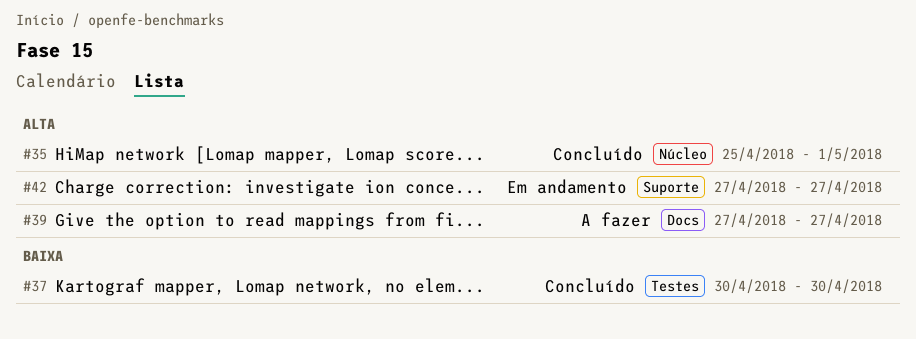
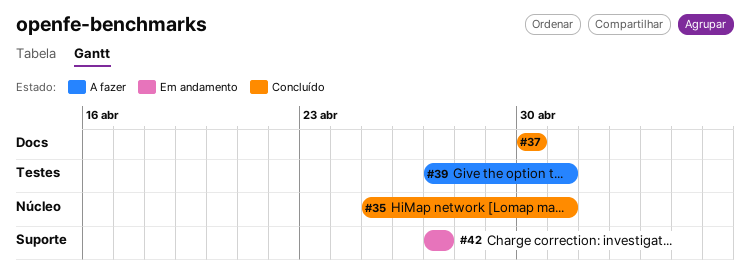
#37, label: Testes -> Docs
#39, label: Docs -> Testes
#39, due: Apr 27 -> May 1

